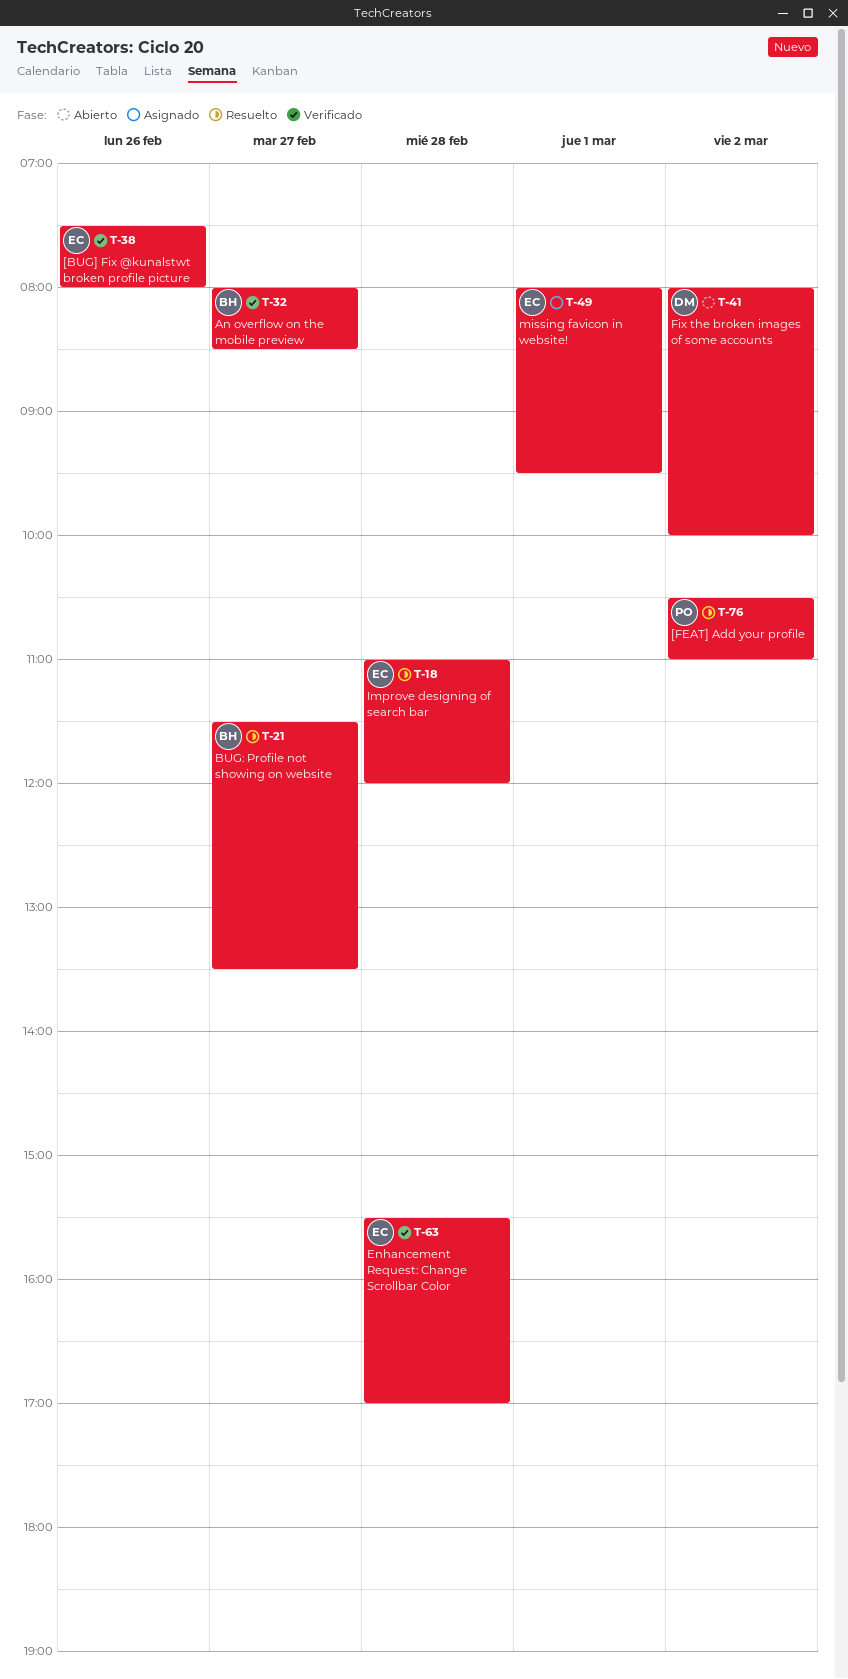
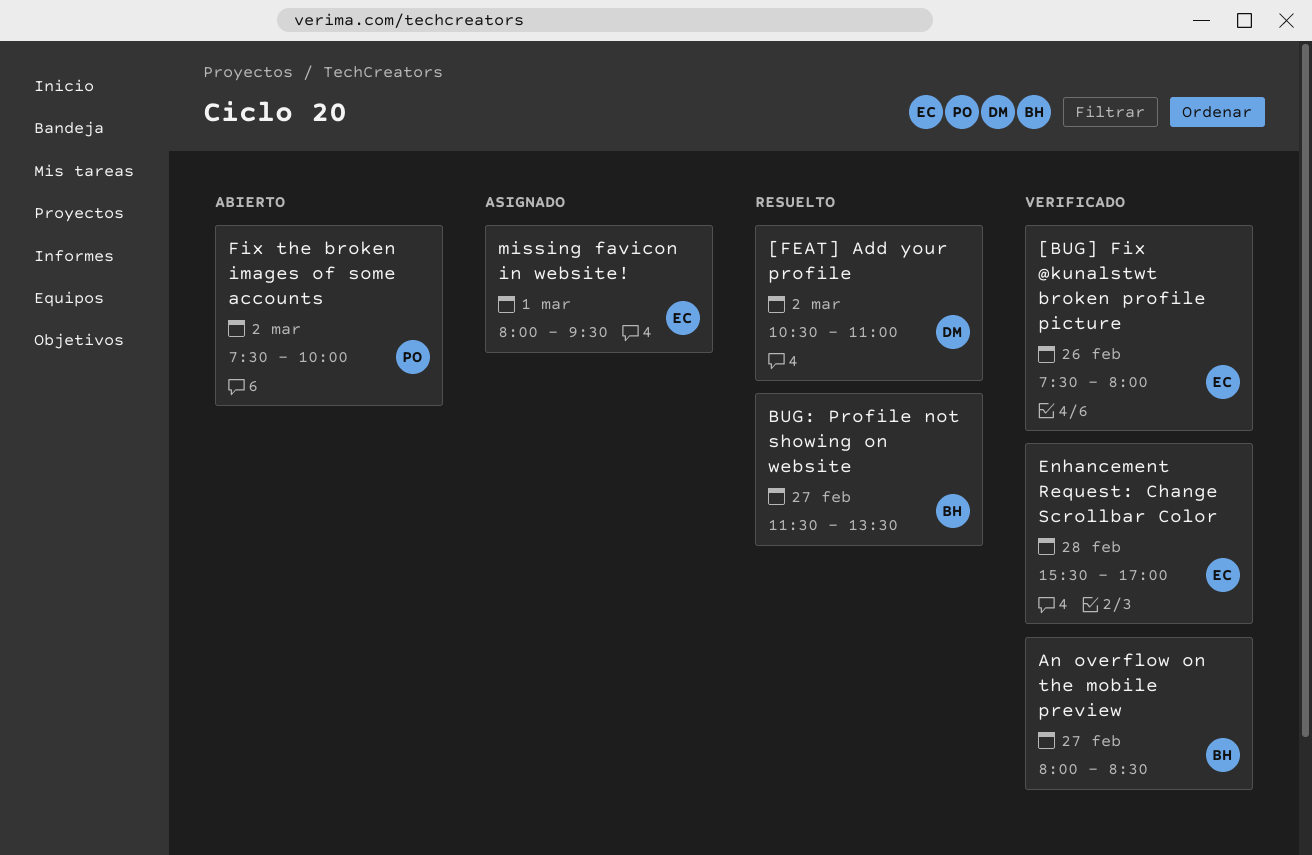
[FEAT] Add your profile, owner: PO -> DM
Fix the broken images of some accounts, owner: DM -> PO
Fix the broken images of some accounts, begins: 08:00 -> 07:30
Improve designing of search bar: present -> none

